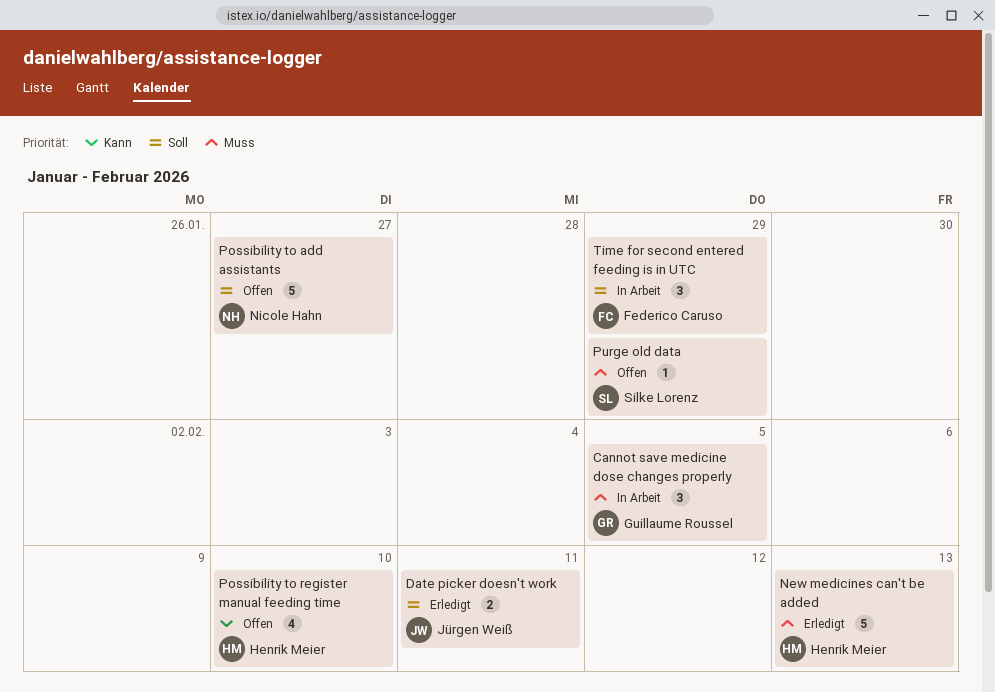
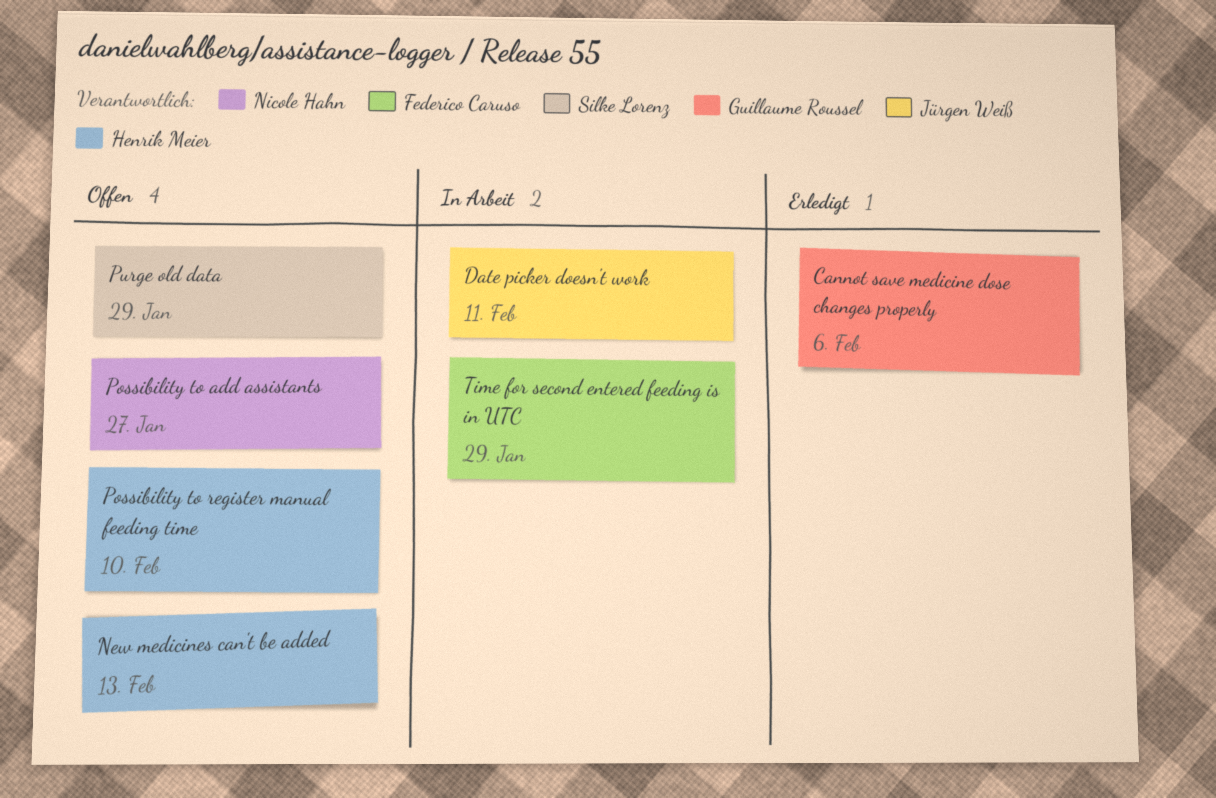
Cannot save medicine dose changes properly, status: In Arbeit -> Erledigt
Cannot save medicine dose changes properly, due: Feb 5 -> Feb 6
Date picker doesn't work, status: Erledigt -> In Arbeit
New medicines can't be added, status: Erledigt -> Offen

